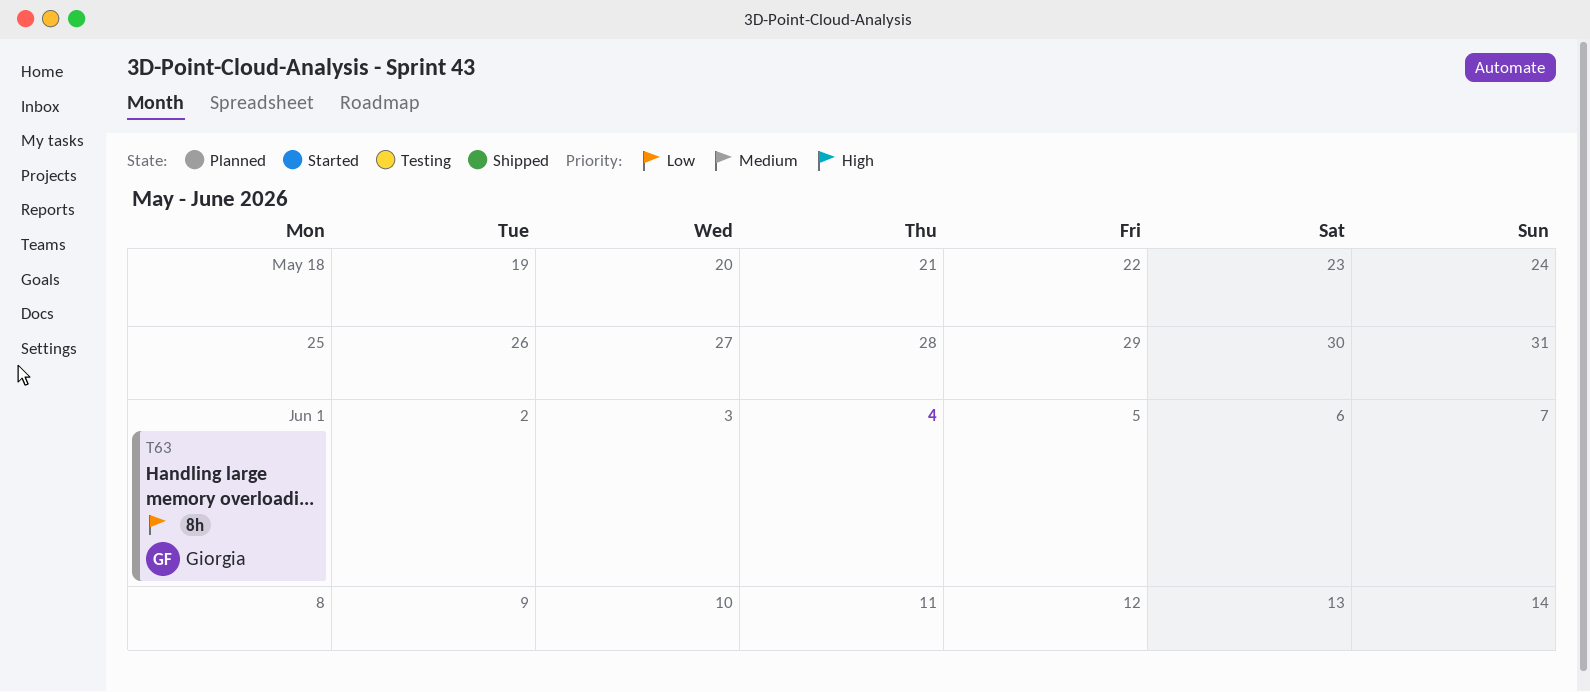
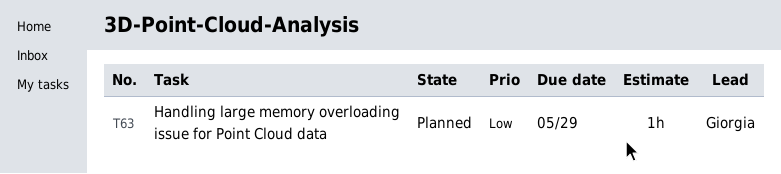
T63, estimate: 8h -> 1h
T63, due: Jun 1 -> May 29

